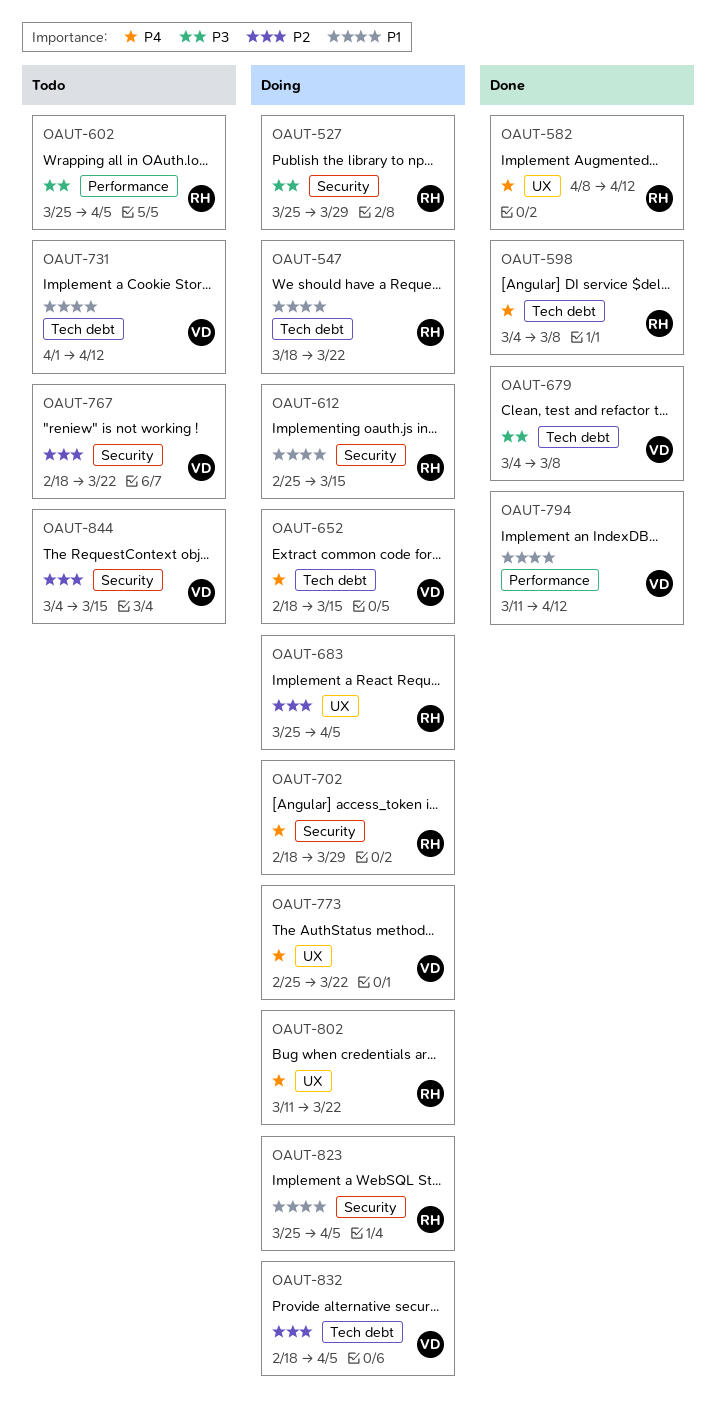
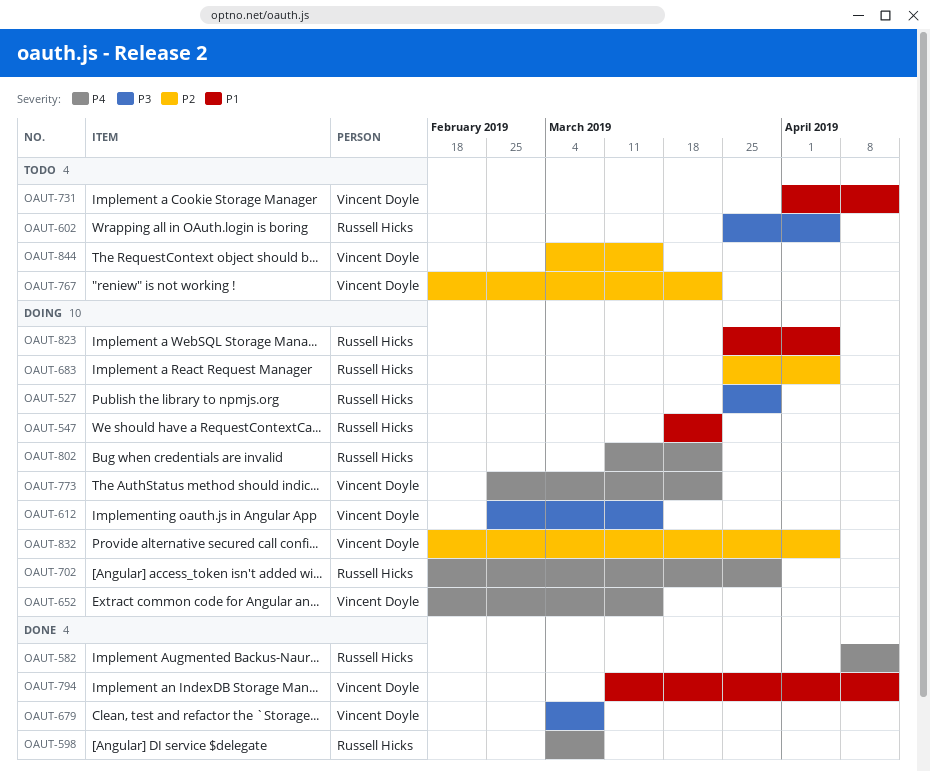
OAUT-612, owner: Russell Hicks -> Vincent Doyle
OAUT-612, priority: P1 -> P3

